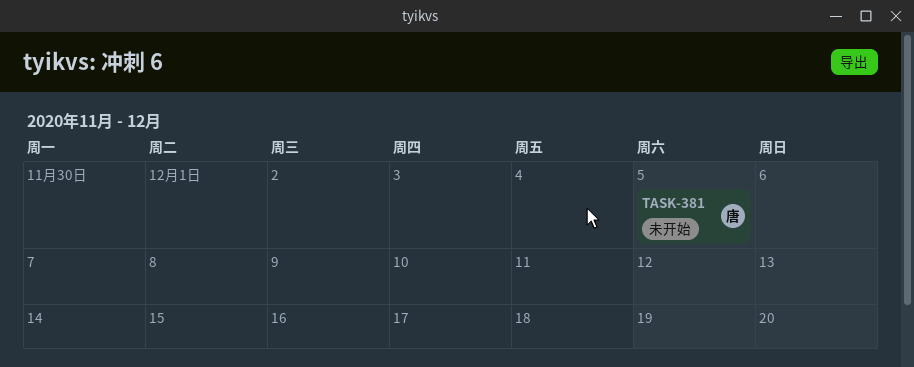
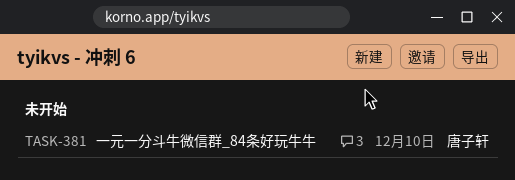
TASK-381, due: Dec 5 -> Dec 10

